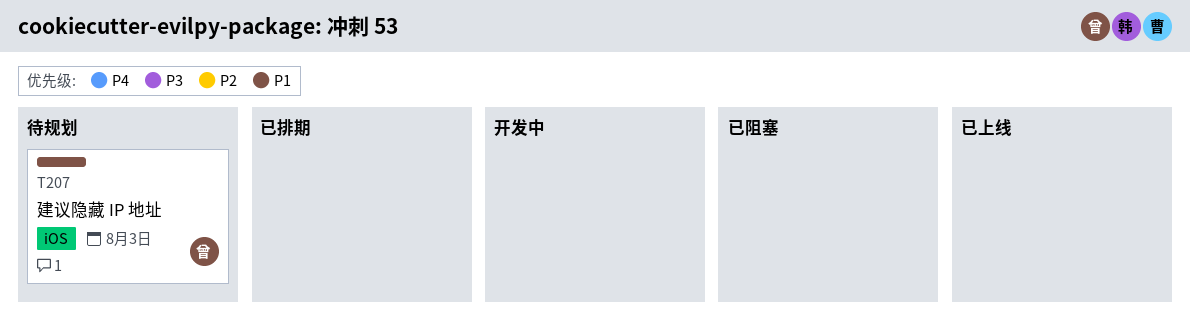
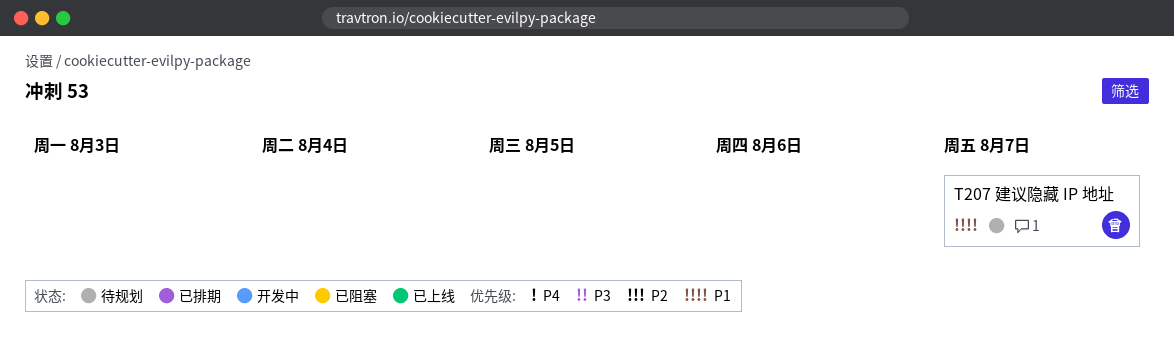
T207, due: Aug 3 -> Aug 7

